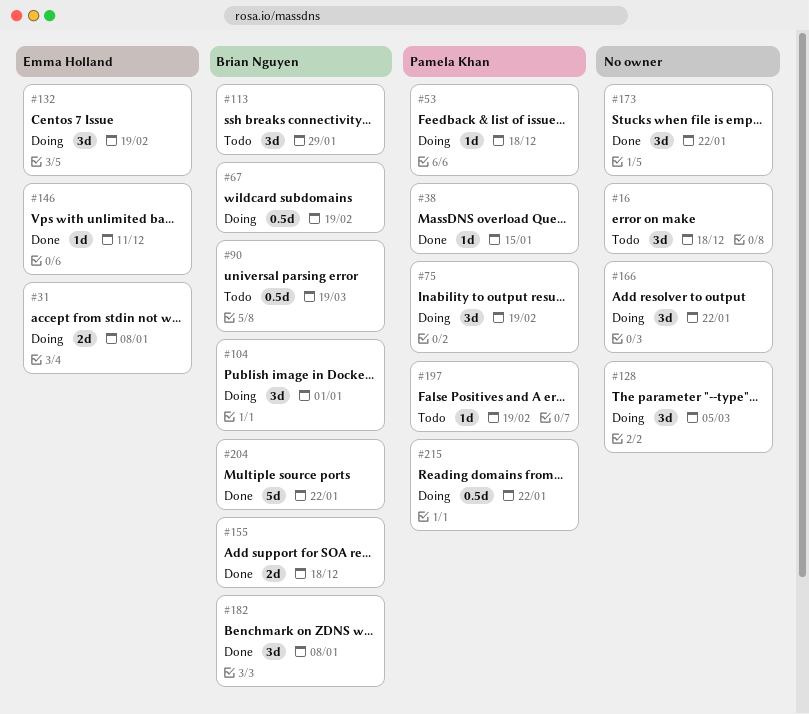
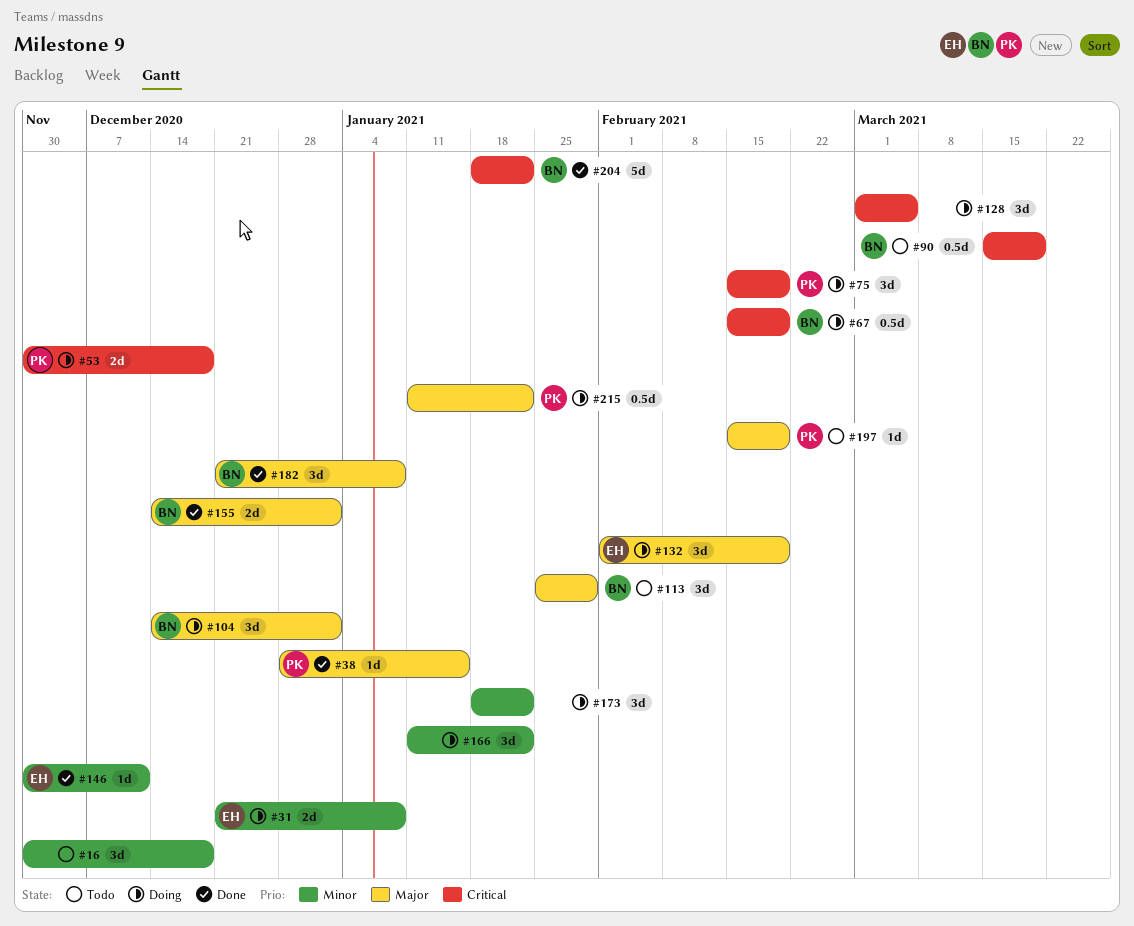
#53, estimate: 1d -> 2d
#155, due: Dec 18 -> Jan 1
#173, status: Done -> Doing

